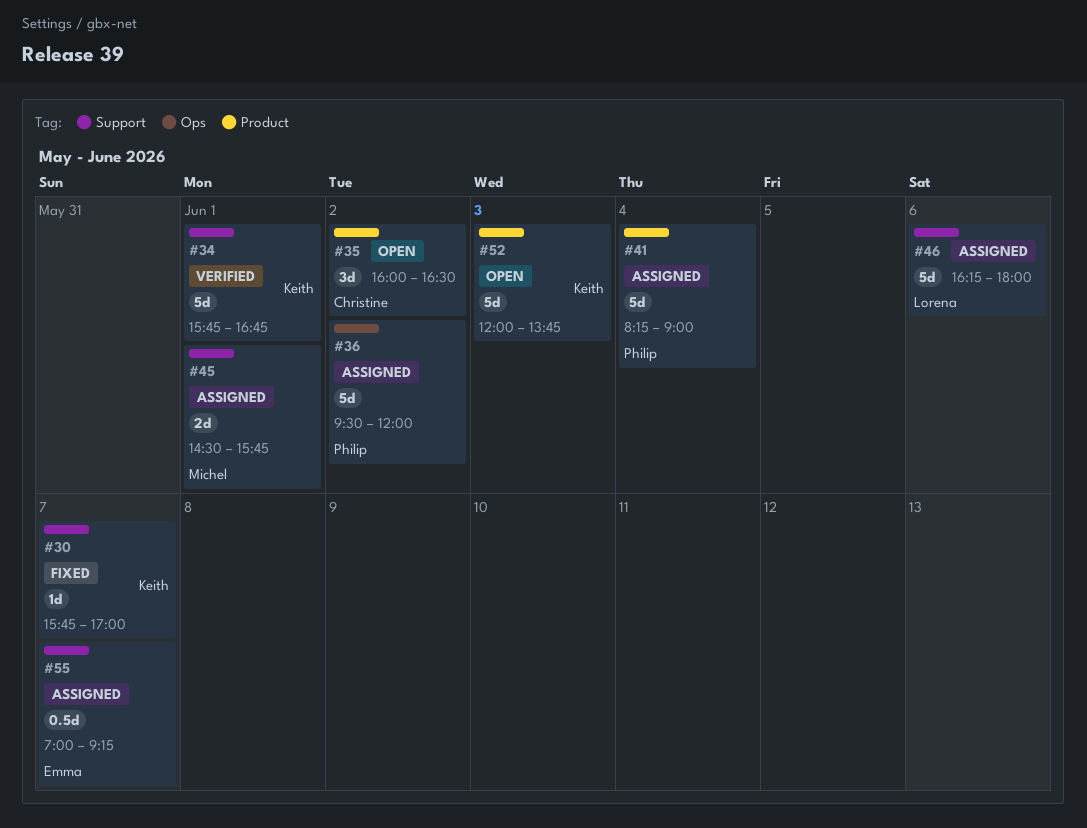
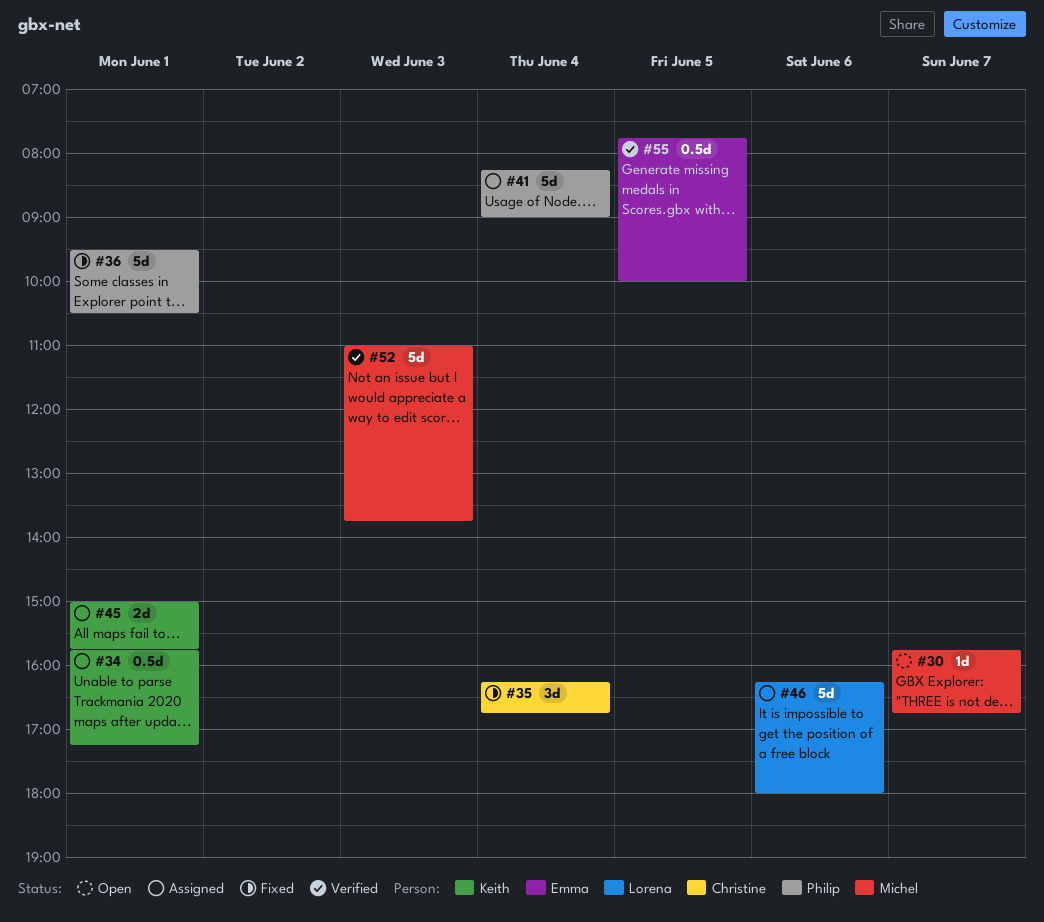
#30, status: Fixed -> Open
#30, owner: Keith -> Michel
#30, ends: 17:00 -> 16:45
#34, status: Verified -> Assigned
#34, estimate: 5d -> 0.5d
#34, ends: 16:45 -> 17:15
#35, status: Open -> Fixed
#35, day: Jun 2 -> Jun 4
#35, begins: 16:00 -> 16:15
#35, ends: 16:30 -> 16:45
#36, status: Assigned -> Fixed
#36, day: Jun 2 -> Jun 1
#36, ends: 12:00 -> 10:30
#45, owner: Michel -> Keith
#45, begins: 14:30 -> 15:00
#52, status: Open -> Verified
#52, owner: Keith -> Michel
#52, begins: 12:00 -> 11:00
#55, status: Assigned -> Verified
#55, day: Jun 7 -> Jun 5
#55, begins: 07:00 -> 07:45
#55, ends: 09:15 -> 10:00

